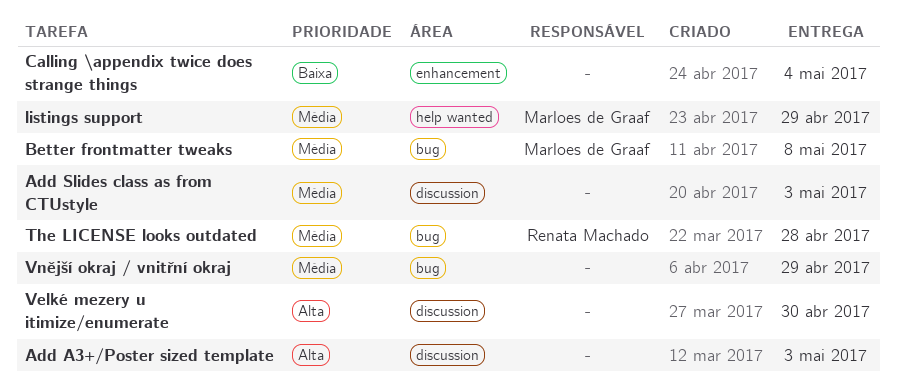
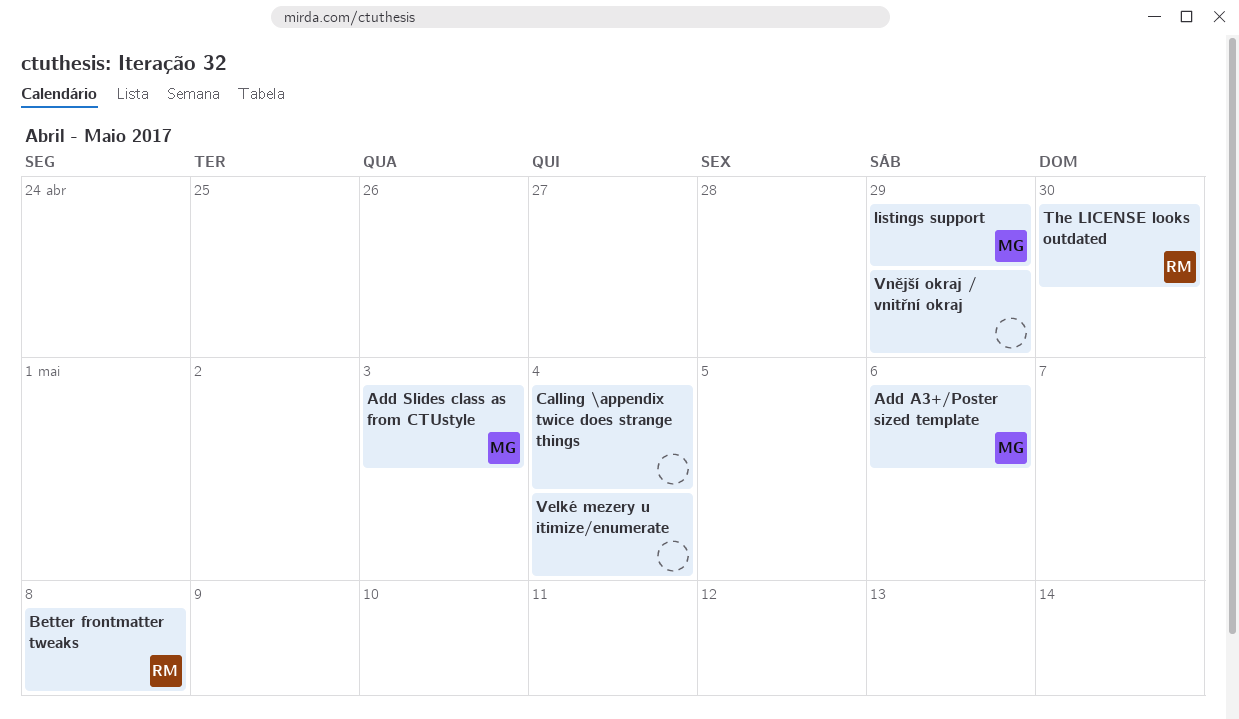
Add A3+/Poster sized template, owner: none -> Marloes de Graaf
Add A3+/Poster sized template, due: May 3 -> May 6
Add Slides class as from CTUstyle, owner: none -> Marloes de Graaf
Better frontmatter tweaks, owner: Marloes de Graaf -> Renata Machado
The LICENSE looks outdated, due: Apr 28 -> Apr 30
Velké mezery u itimize/enumerate, due: Apr 30 -> May 4

